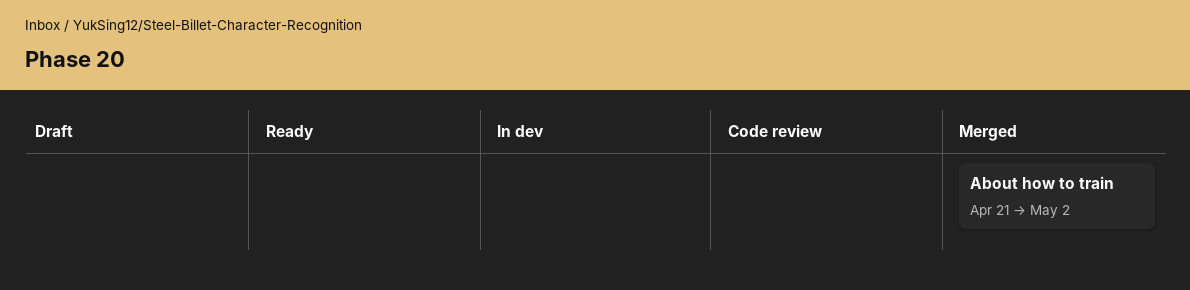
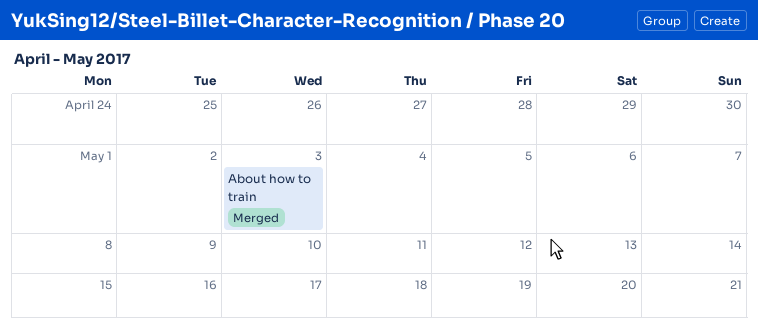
About how to train, due: May 2 -> May 3

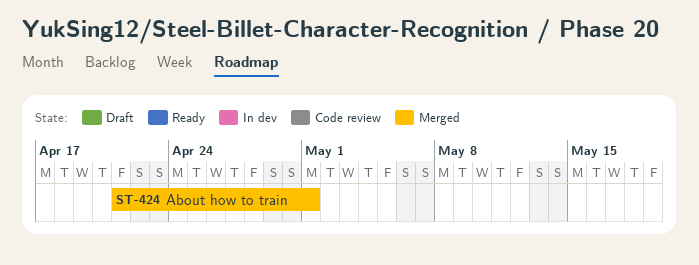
About how to train, due: May 3 -> May 1

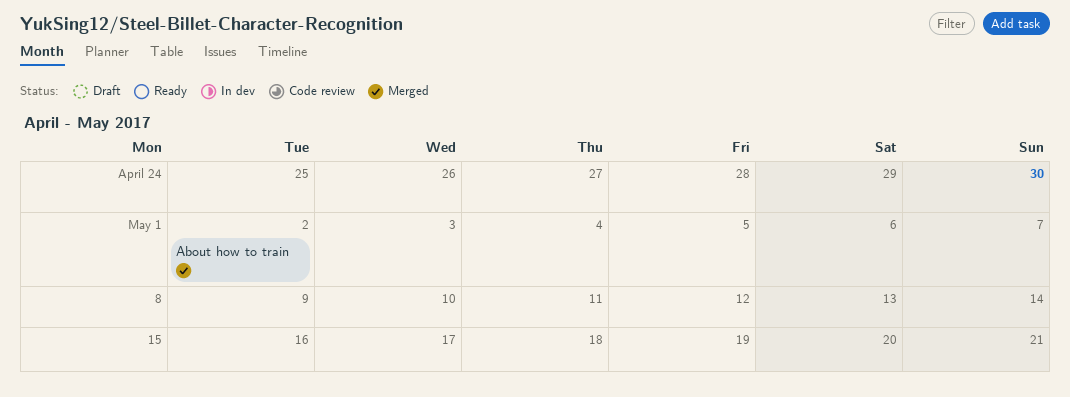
About how to train, due: May 1 -> May 2

